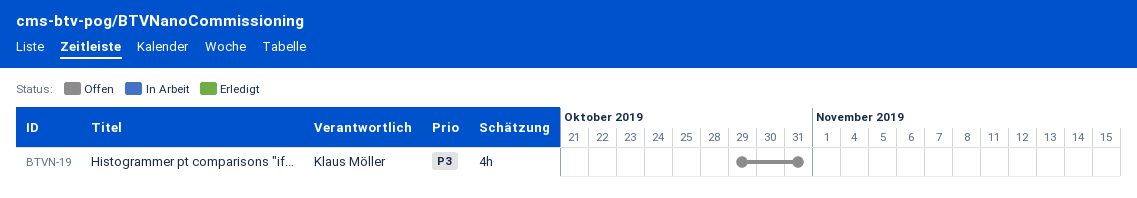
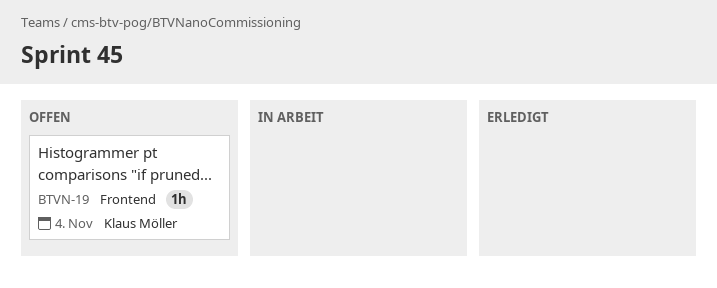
BTVN-19, estimate: 4h -> 1h
BTVN-19, due: Oct 31 -> Nov 4

